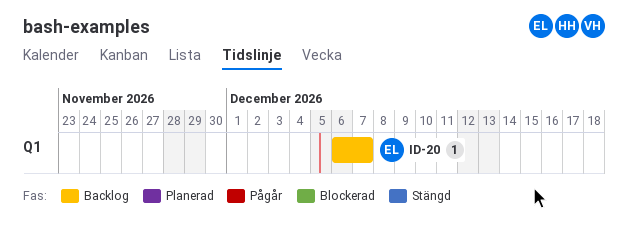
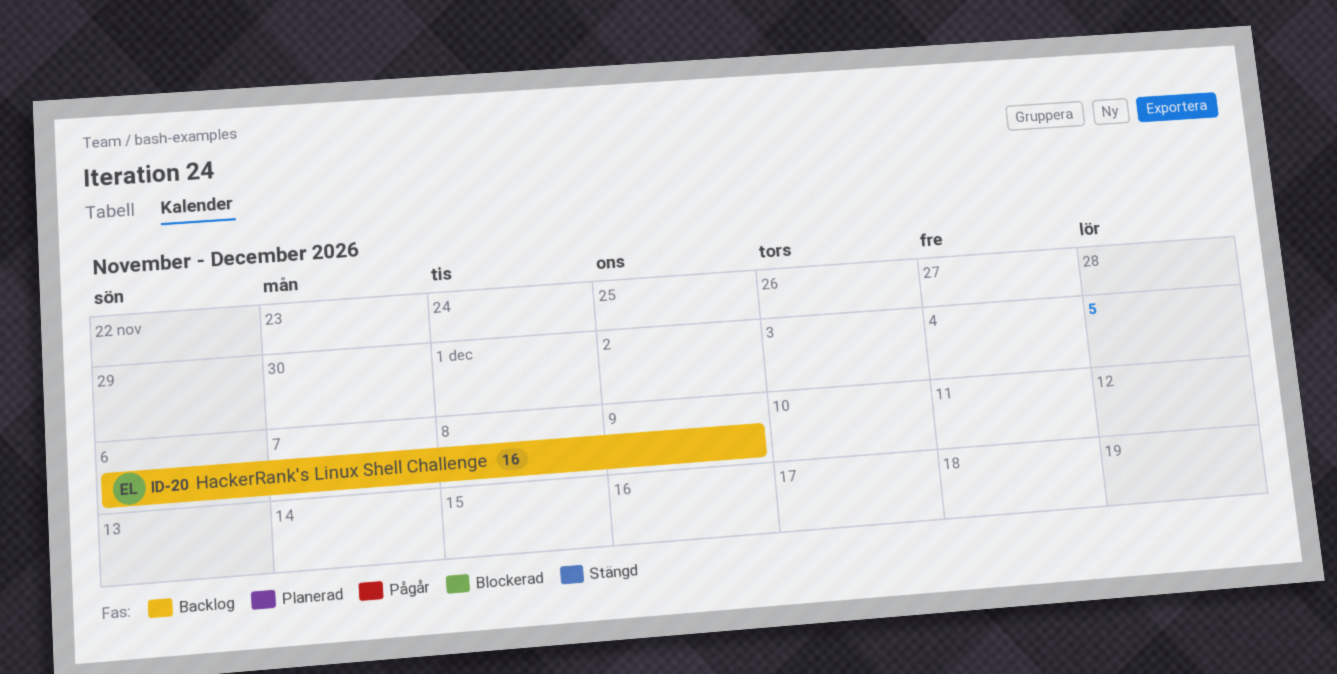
ID-20, estimate: 1 -> 16
ID-20, due: Dec 7 -> Dec 9

